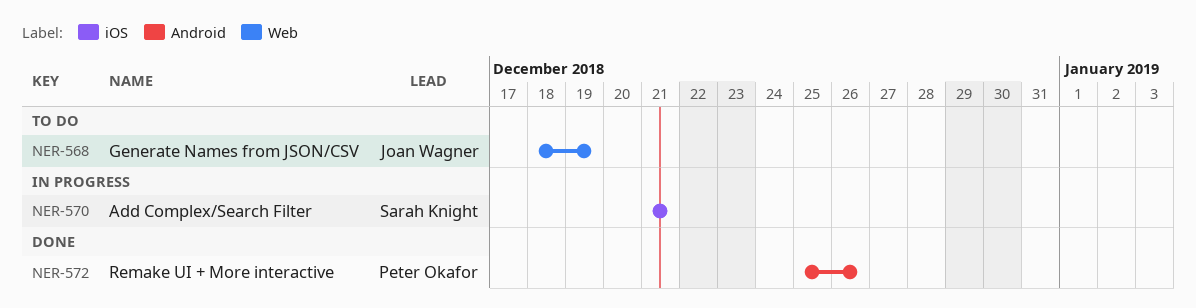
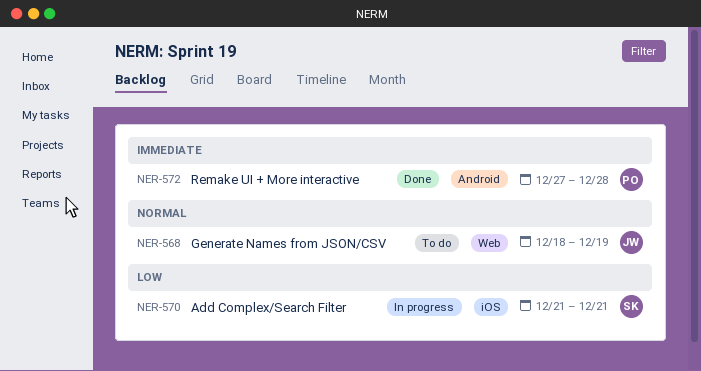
NER-572, start: Dec 25 -> Dec 27
NER-572, due: Dec 26 -> Dec 28

